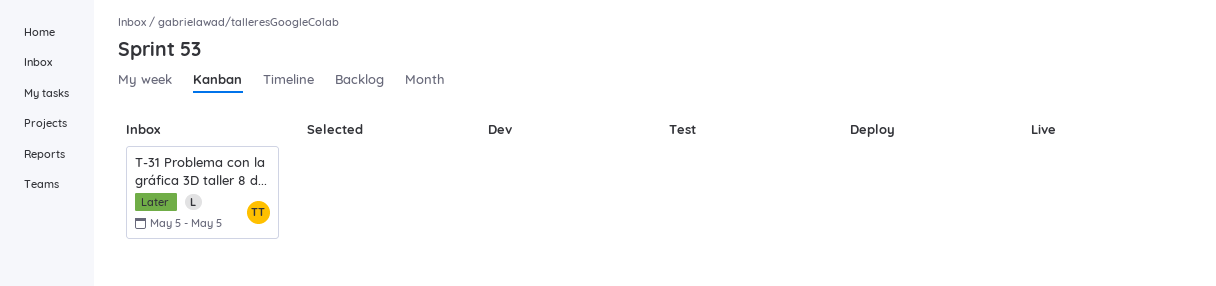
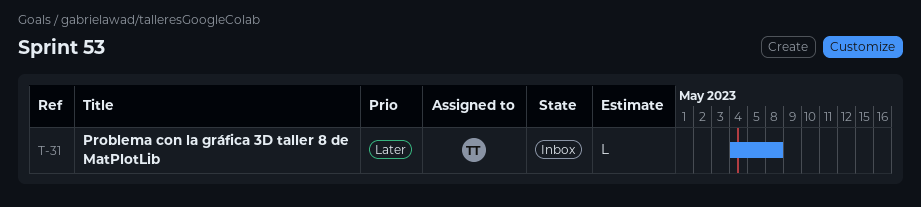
T-31, start: May 5 -> May 4
T-31, due: May 5 -> May 8

